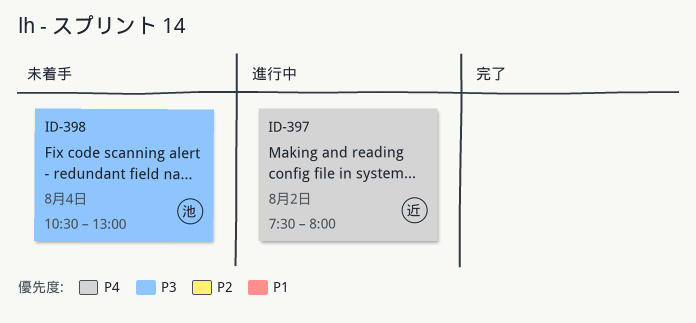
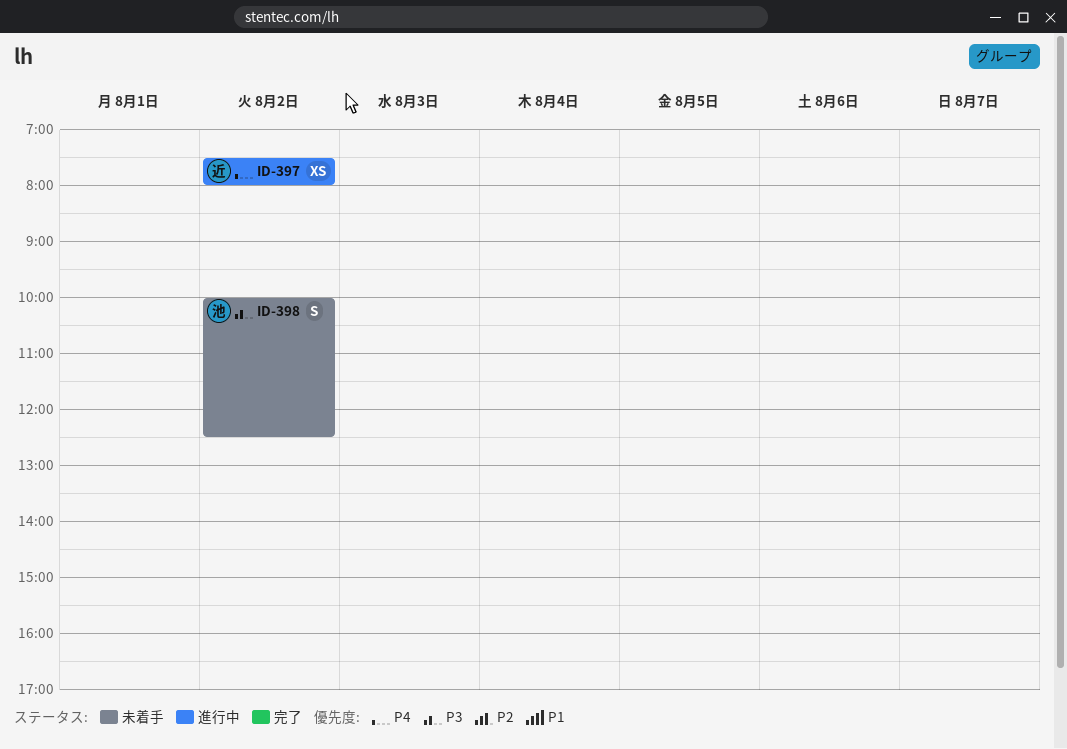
ID-398, day: Aug 4 -> Aug 2
ID-398, begins: 10:30 -> 10:00
ID-398, ends: 13:00 -> 12:30

